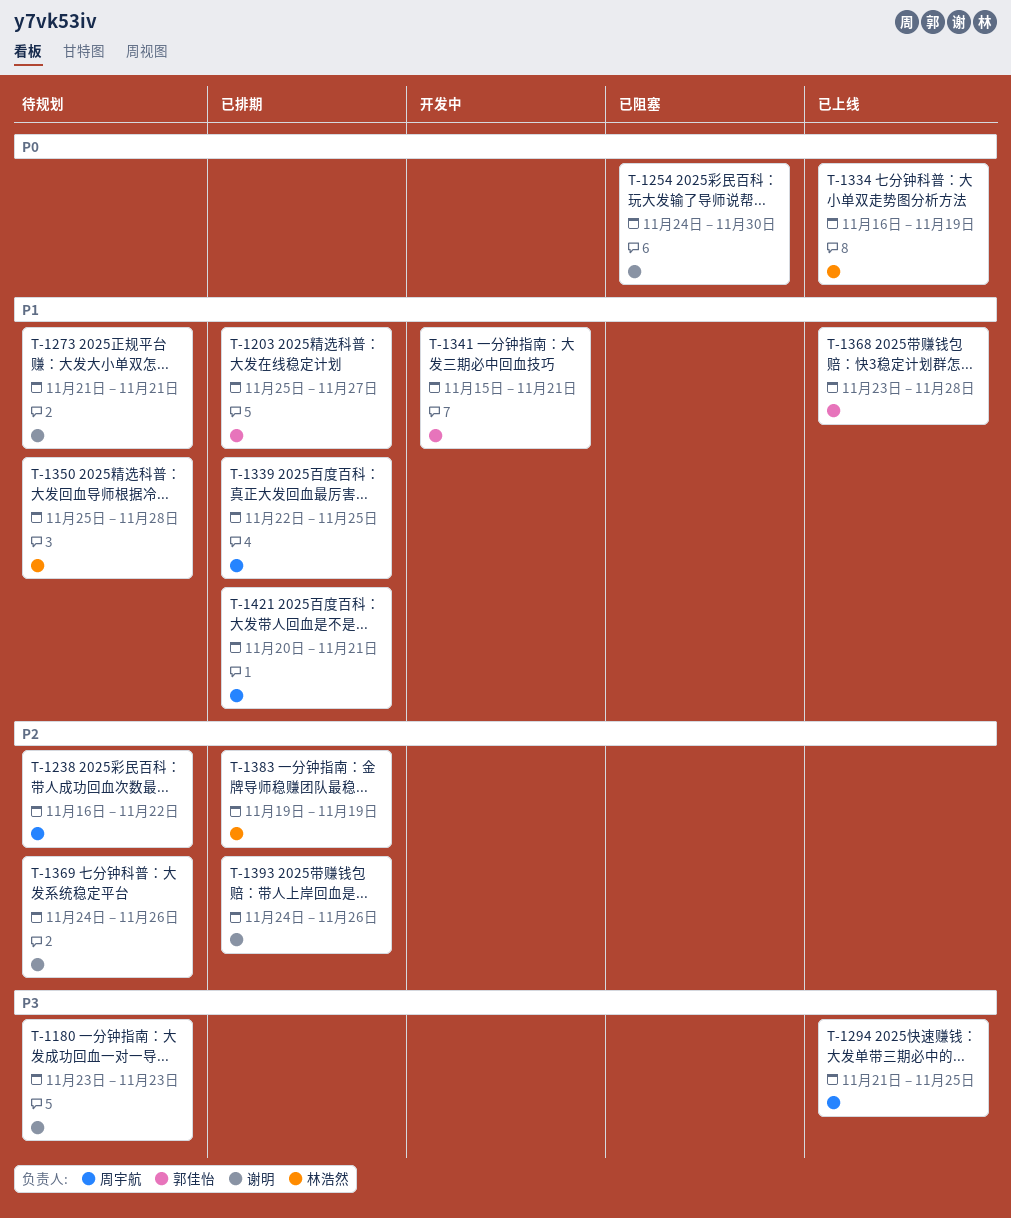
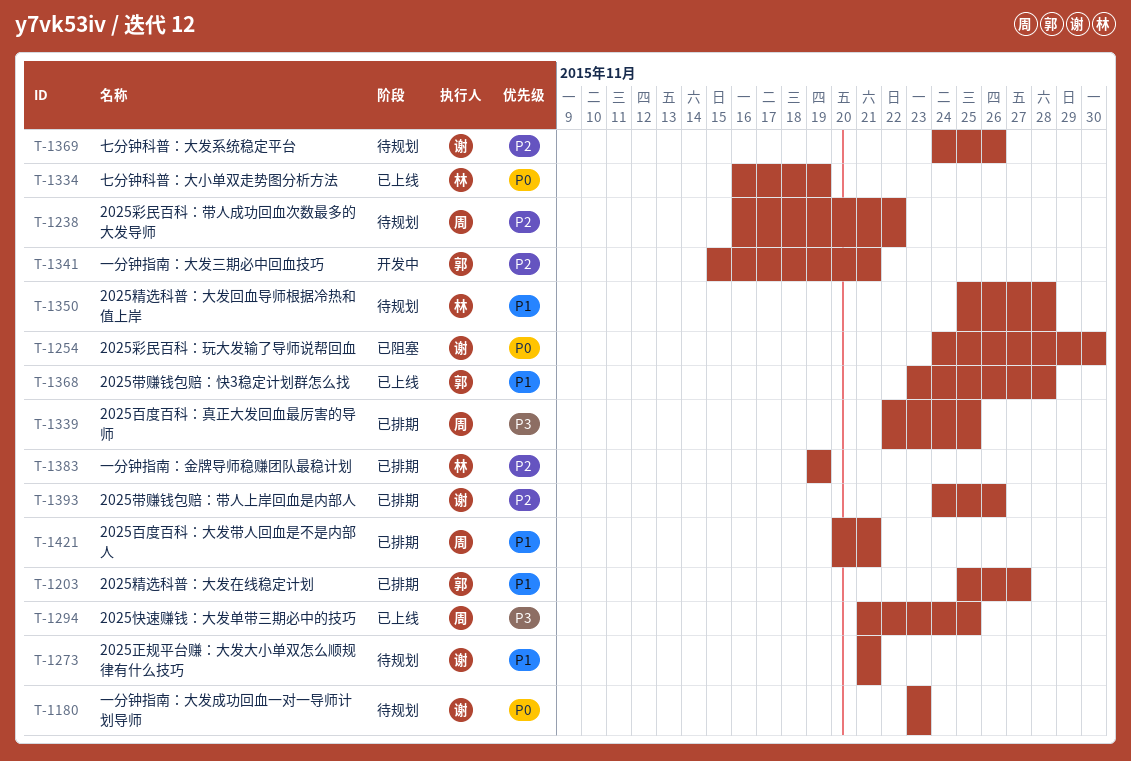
T-1180, priority: P3 -> P0
T-1339, priority: P1 -> P3
T-1341, priority: P1 -> P2

